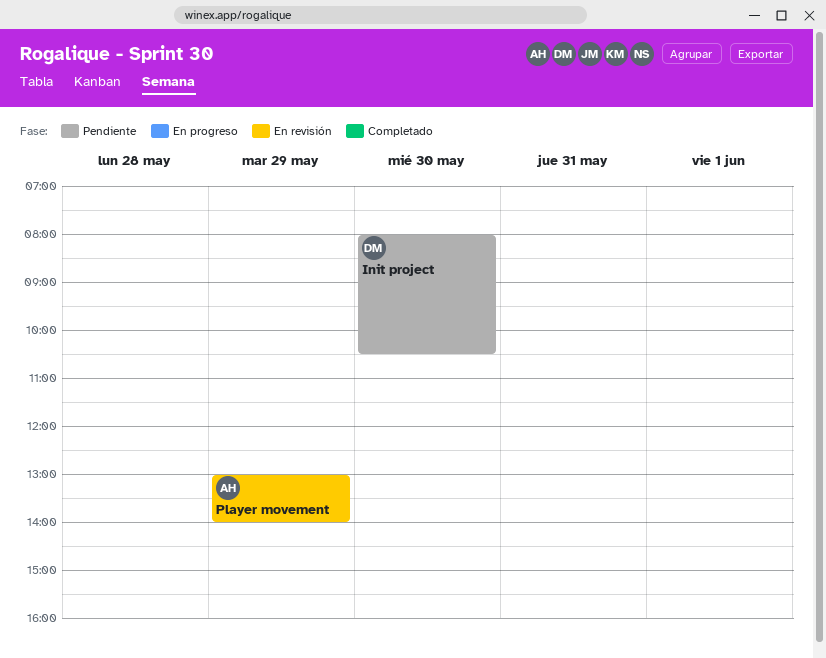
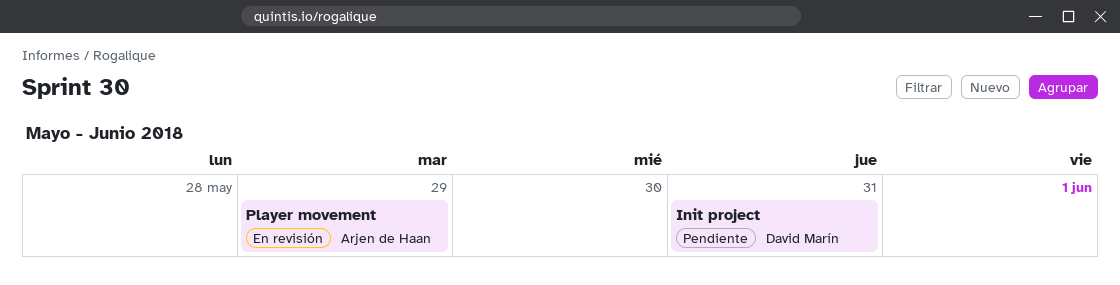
Init project, day: May 30 -> May 31

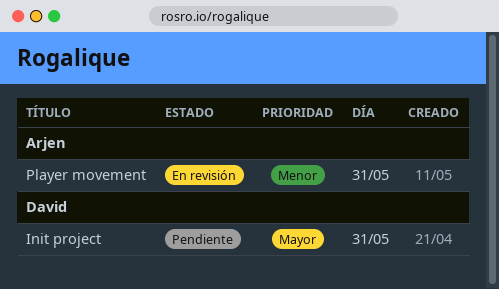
Player movement, day: May 29 -> May 31

